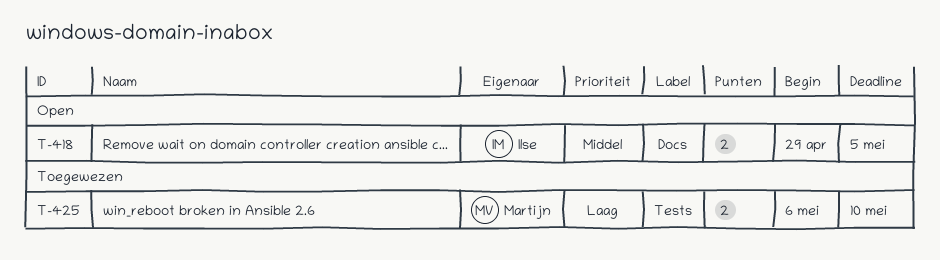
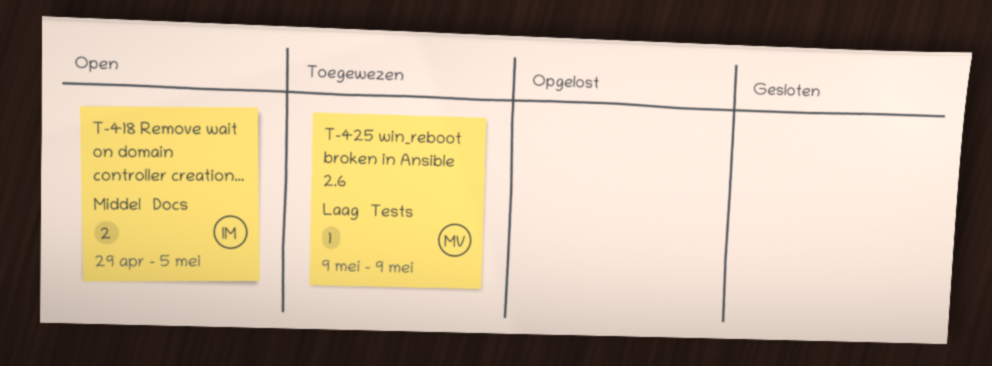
T-425, estimate: 2 -> 1
T-425, start: May 6 -> May 9
T-425, due: May 10 -> May 9

